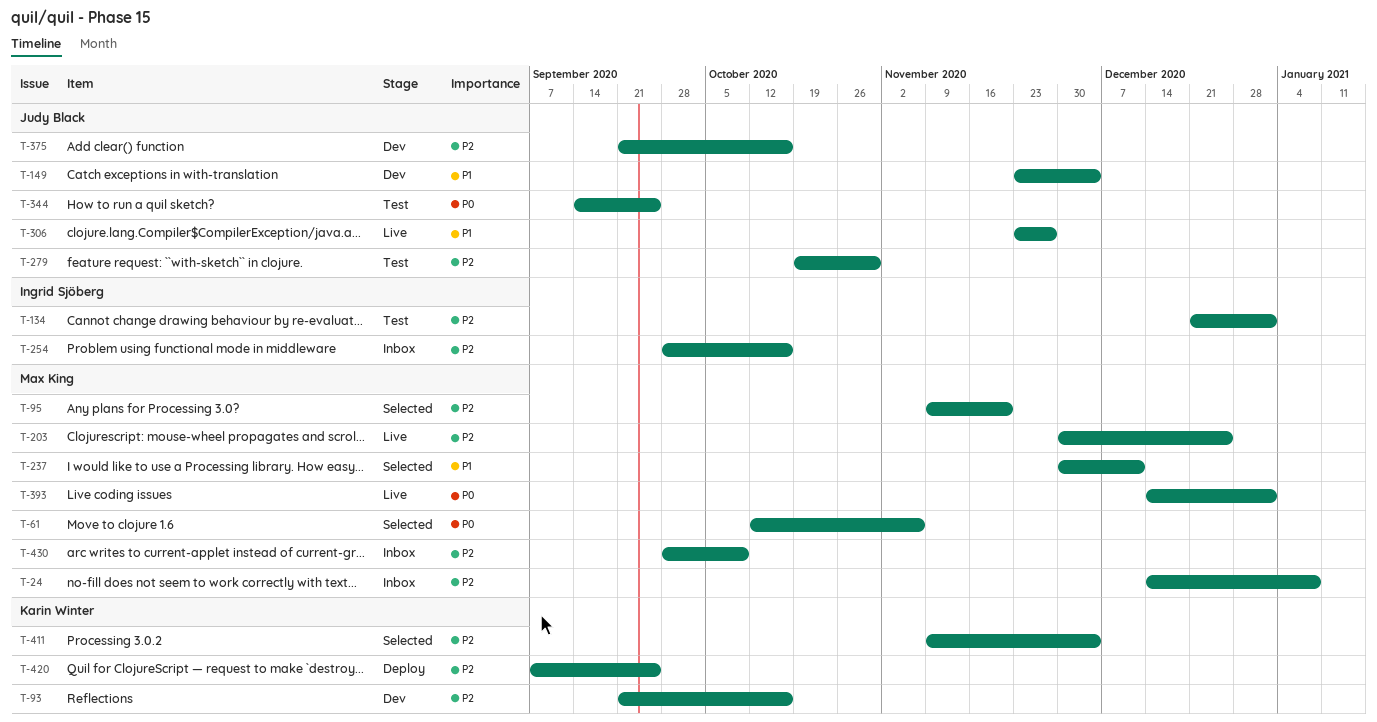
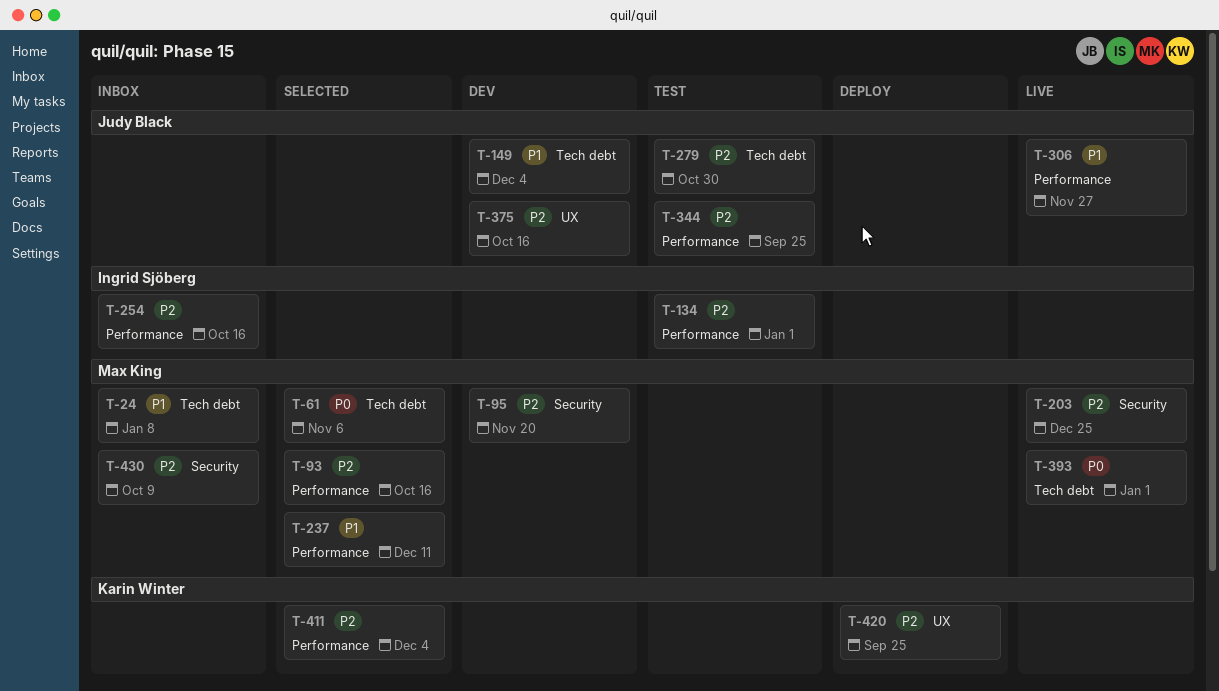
T-24, priority: P2 -> P1
T-93, status: Dev -> Selected
T-93, owner: Karin Winter -> Max King
T-95, status: Selected -> Dev
T-344, priority: P0 -> P2

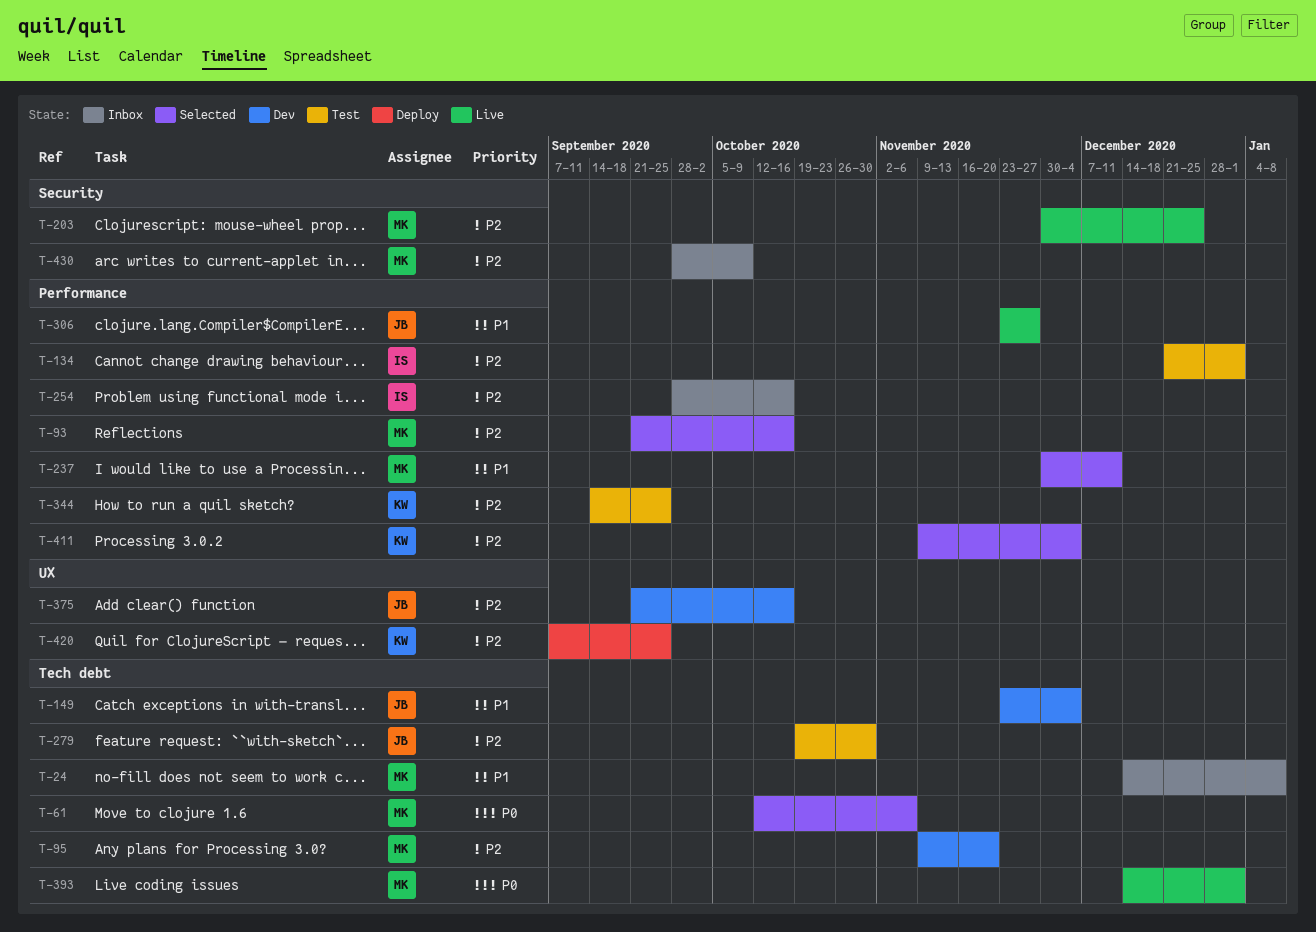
T-95, label: Security -> Tech debt
T-344, owner: Judy Black -> Karin Winter

